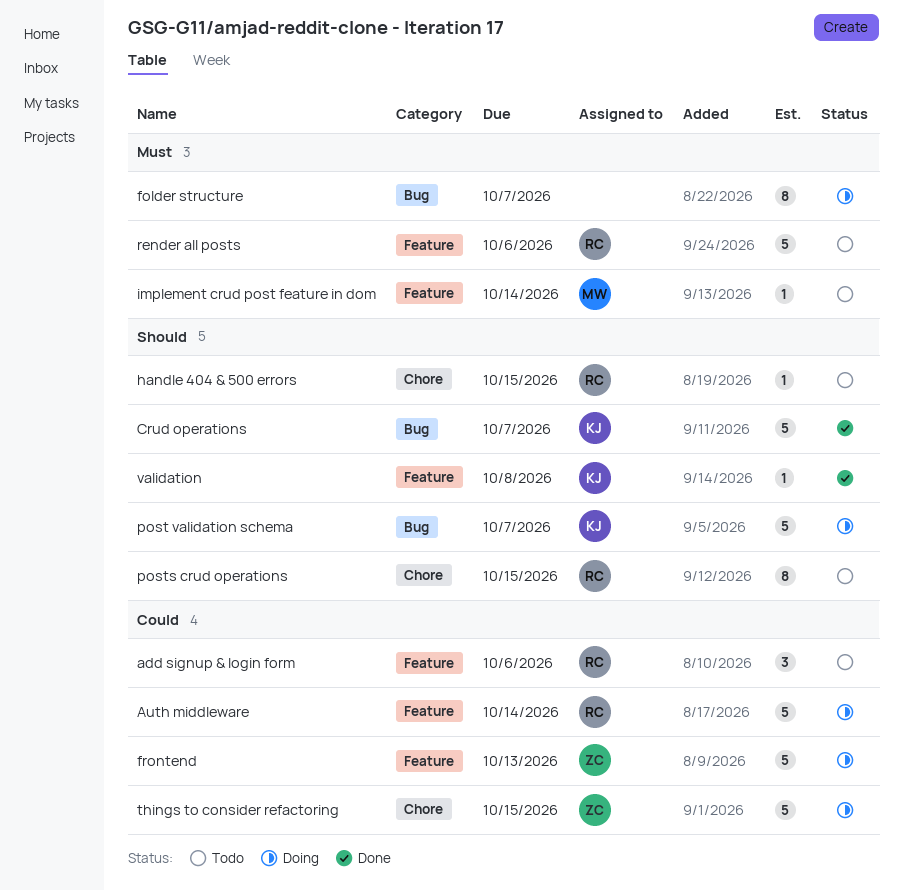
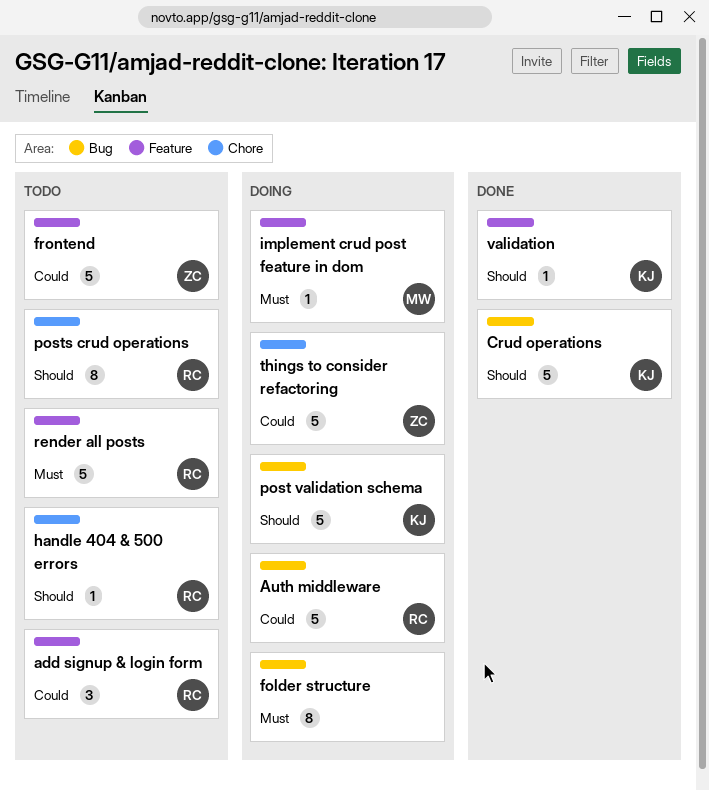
Auth middleware, label: Feature -> Bug
frontend, status: Doing -> Todo
implement crud post feature in dom, status: Todo -> Doing

